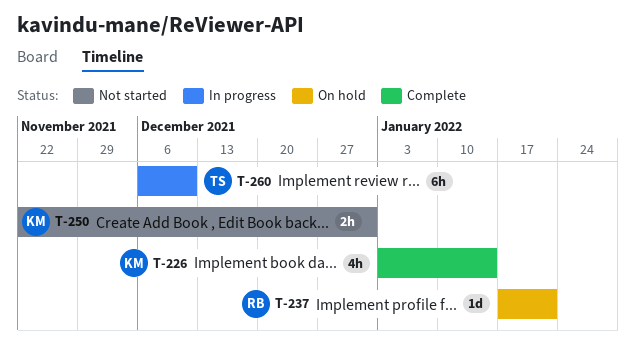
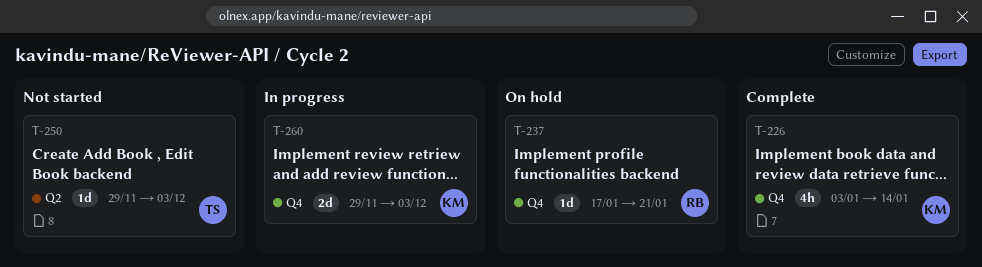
T-250, owner: KM -> TS
T-250, estimate: 2h -> 1d
T-250, start: Nov 22 -> Nov 29
T-250, due: Dec 31 -> Dec 3
T-260, owner: TS -> KM
T-260, estimate: 6h -> 2d
T-260, start: Dec 6 -> Nov 29
T-260, due: Dec 10 -> Dec 3

